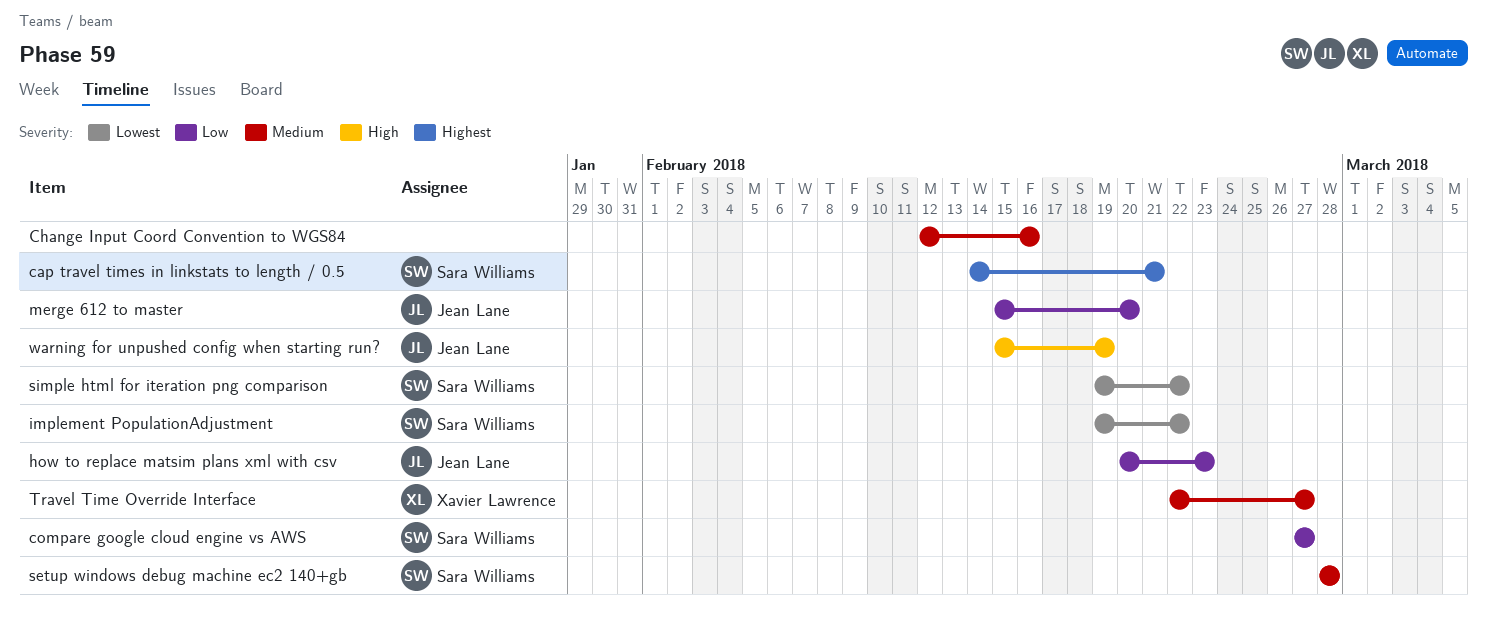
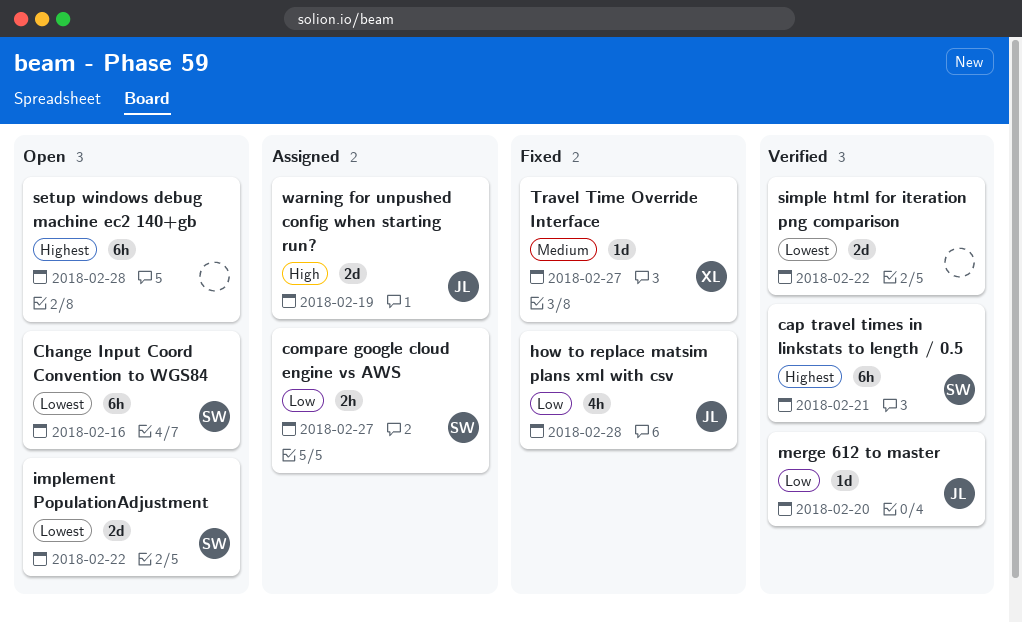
Change Input Coord Convention to WGS84, owner: none -> Sara Williams
Change Input Coord Convention to WGS84, priority: Medium -> Lowest
how to replace matsim plans xml with csv, due: Feb 23 -> Feb 28
setup windows debug machine ec2 140+gb, owner: Sara Williams -> none
setup windows debug machine ec2 140+gb, priority: Medium -> Highest
simple html for iteration png comparison, owner: Sara Williams -> none

